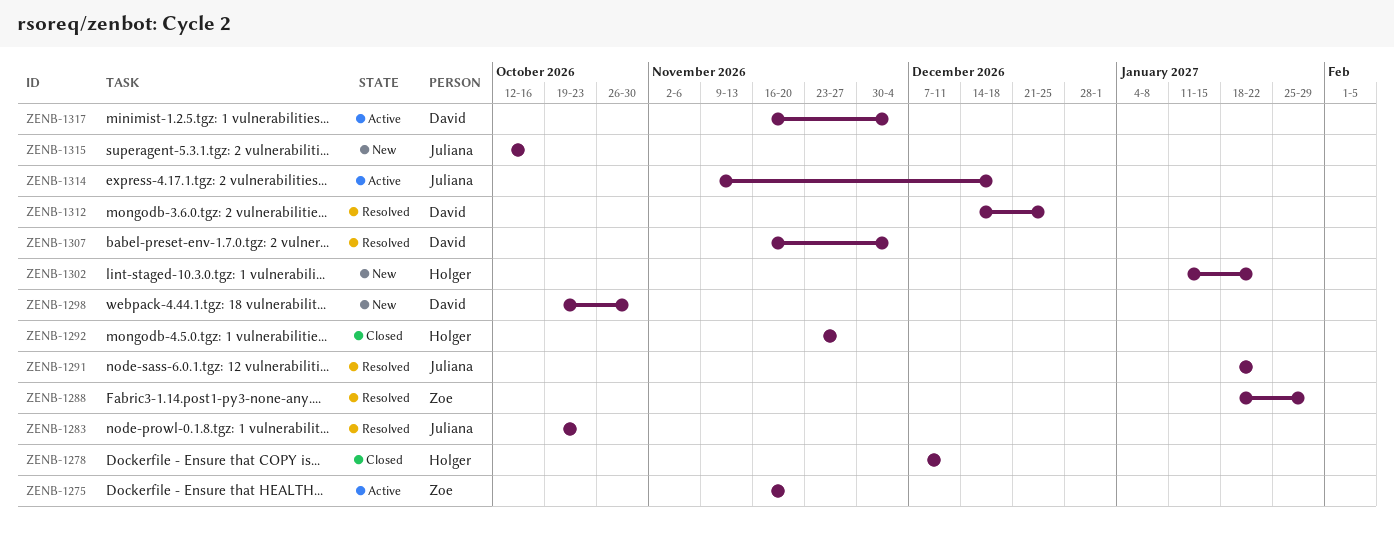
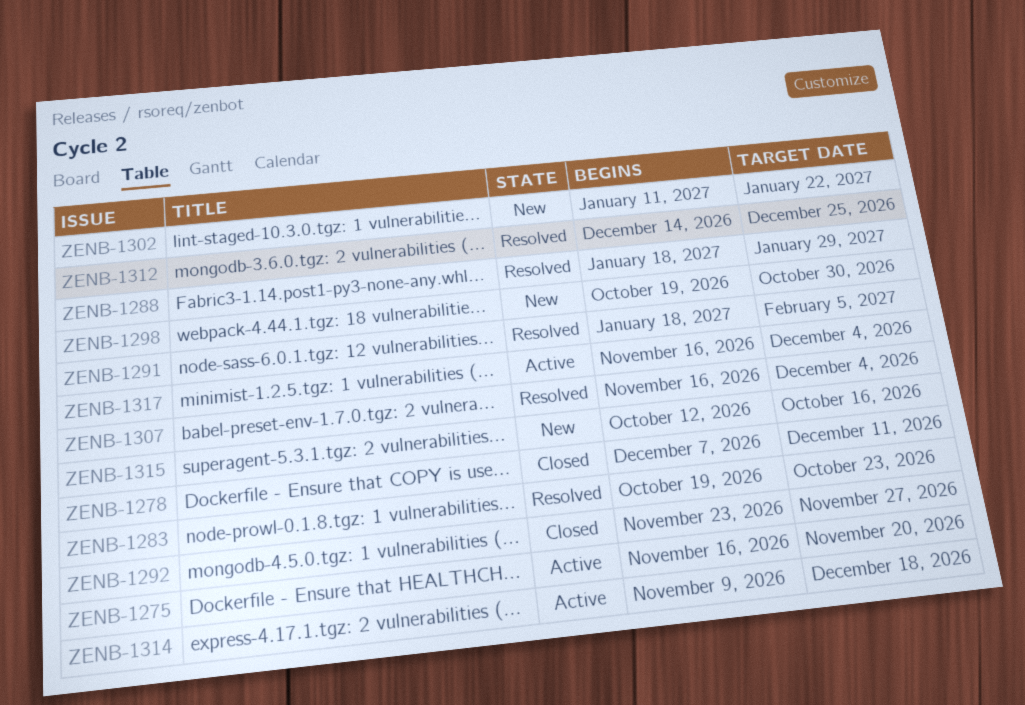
ZENB-1291, due: Jan 22 -> Feb 5

